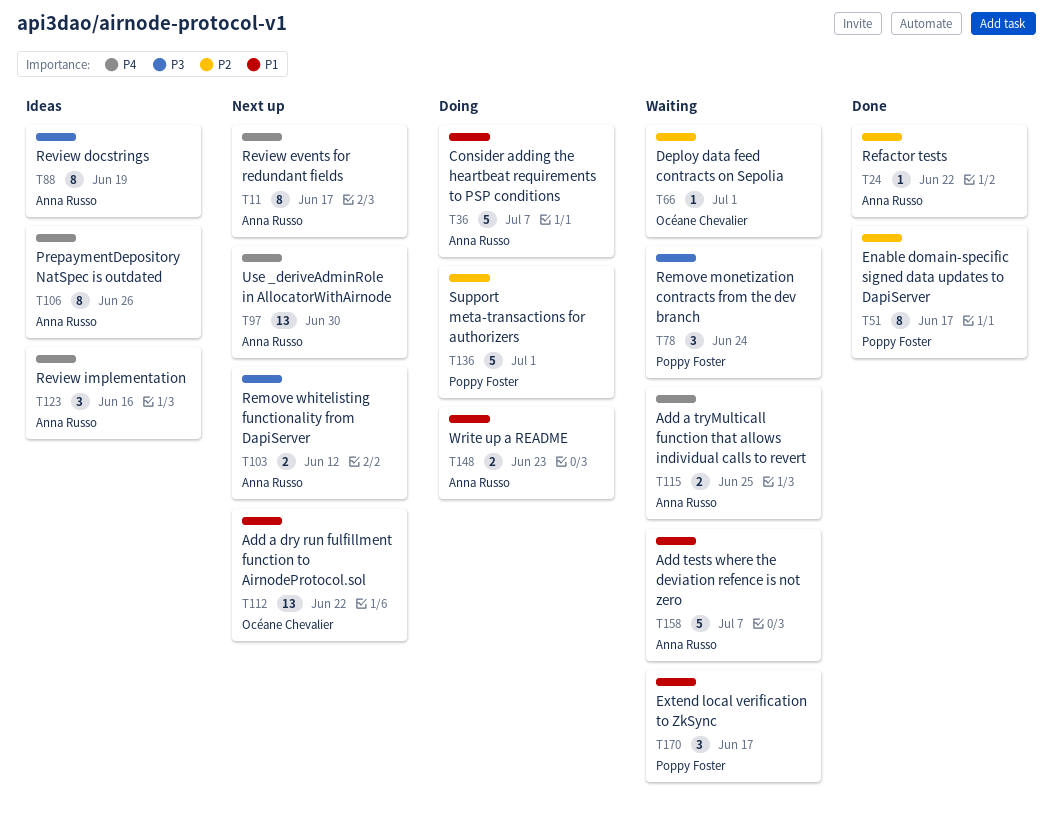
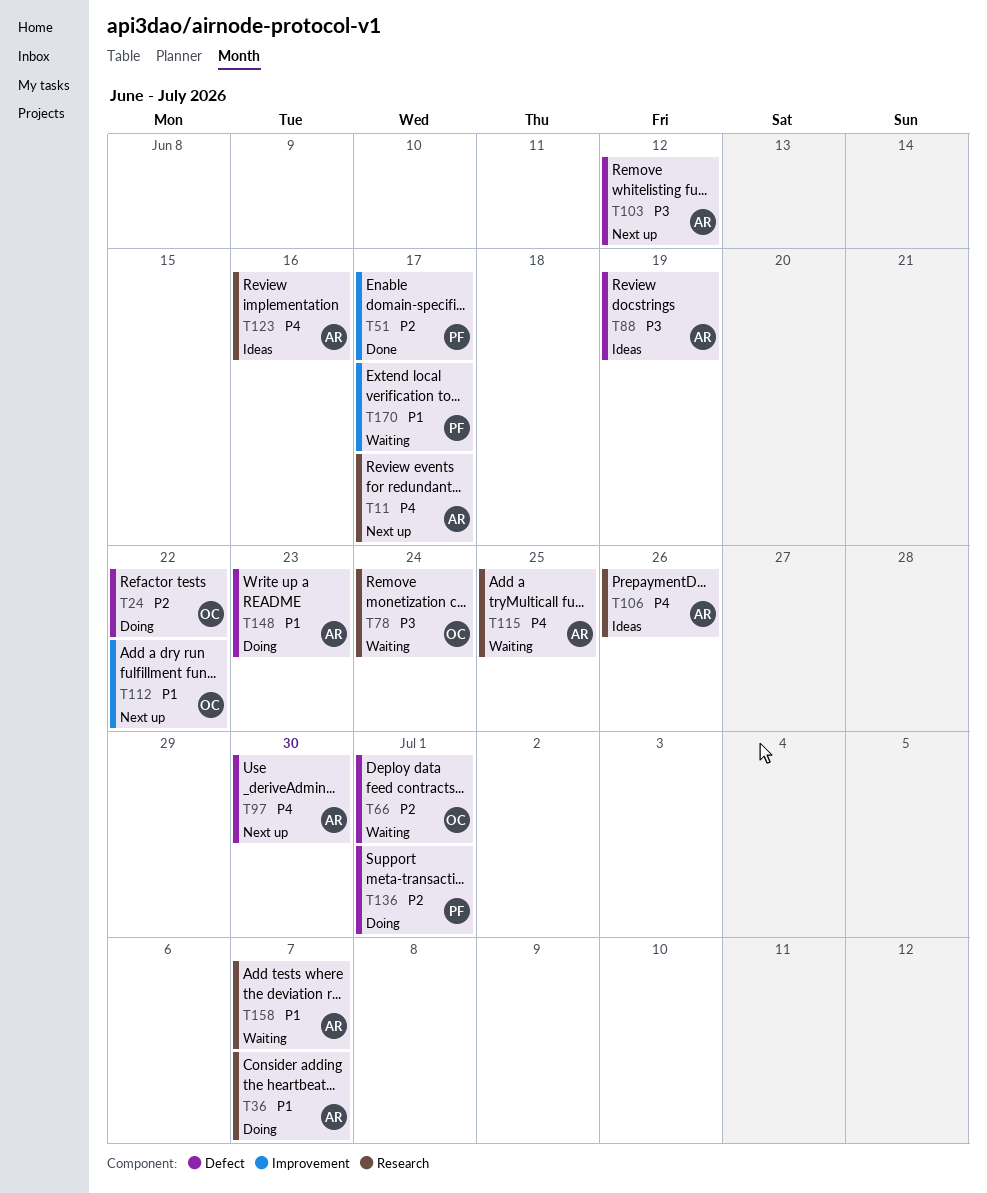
T24, status: Done -> Doing
T24, owner: Anna Russo -> Océane Chevalier
T78, owner: Poppy Foster -> Océane Chevalier

